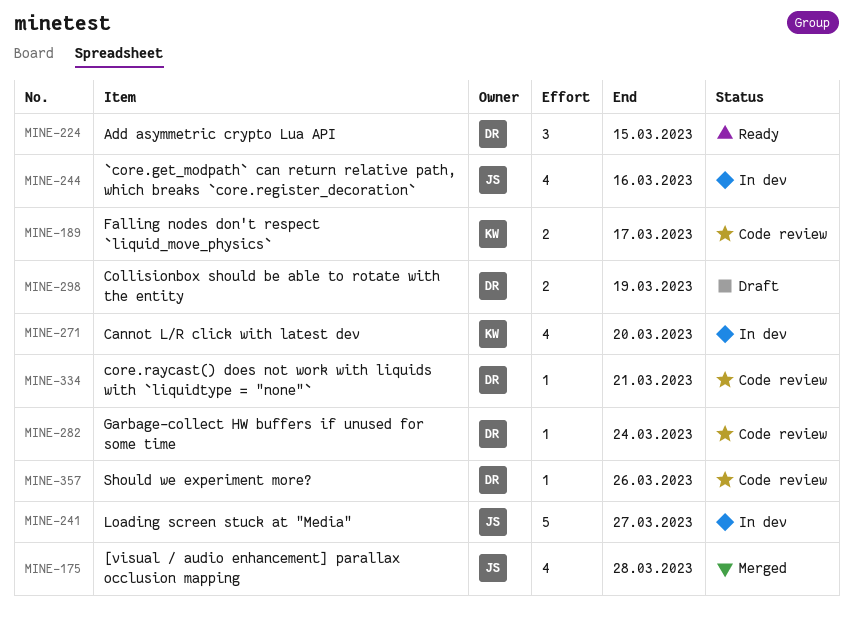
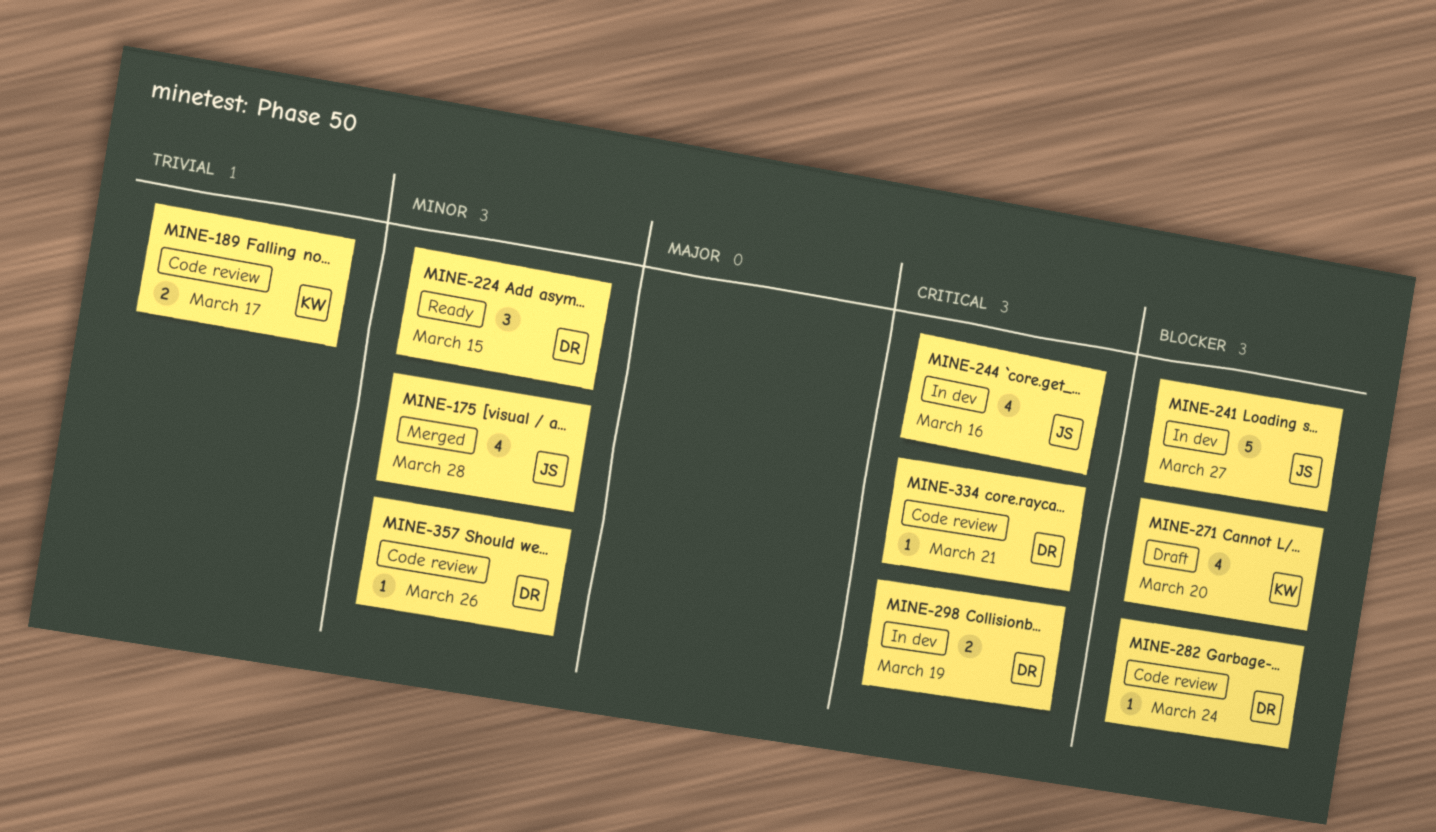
MINE-271, status: In dev -> Draft
MINE-298, status: Draft -> In dev

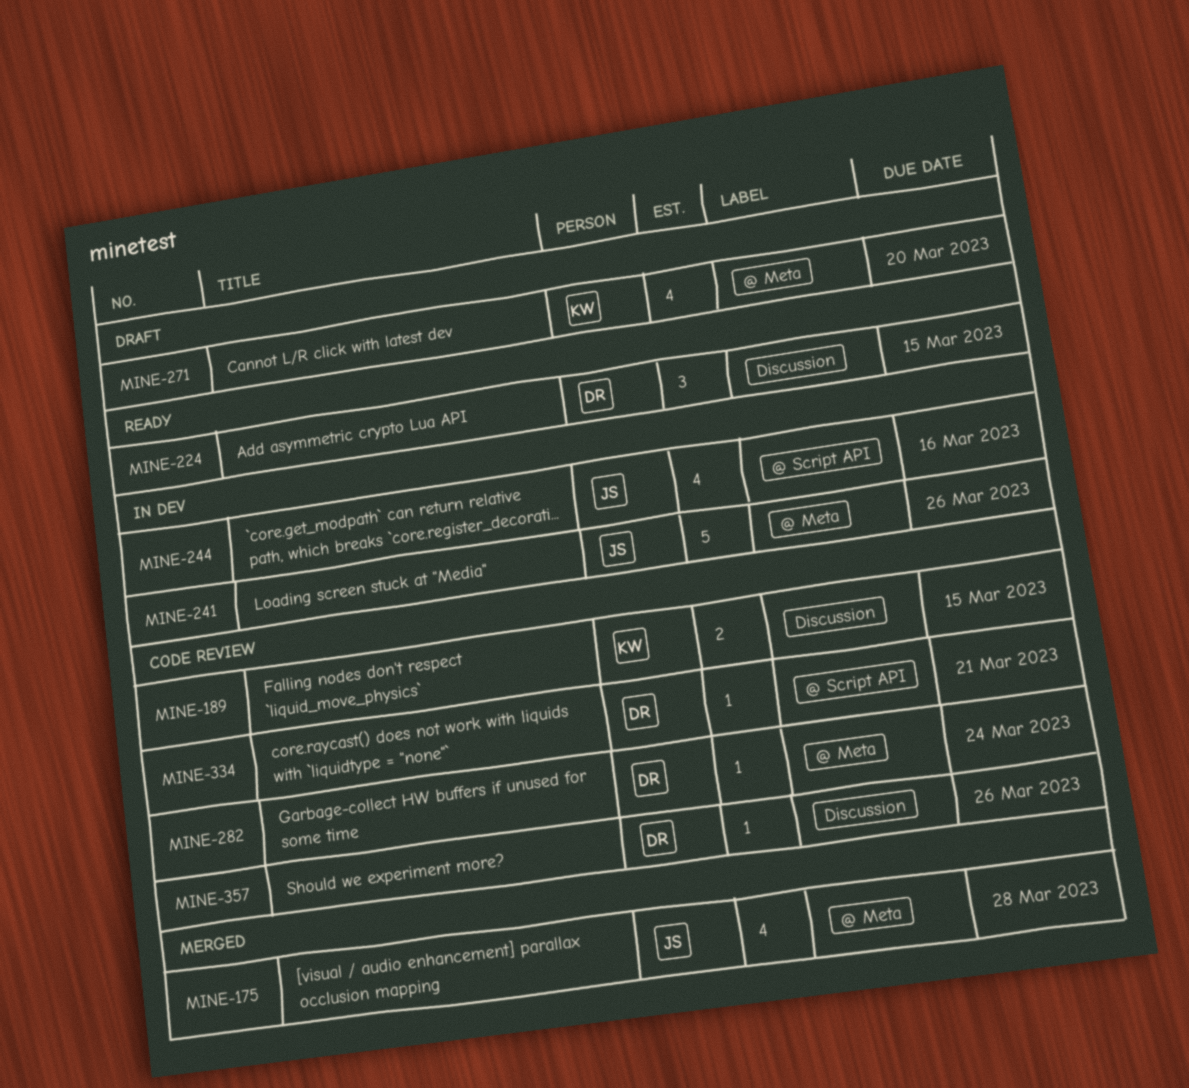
MINE-189, due: Mar 17 -> Mar 15
MINE-241, due: Mar 27 -> Mar 26
MINE-298: present -> none

